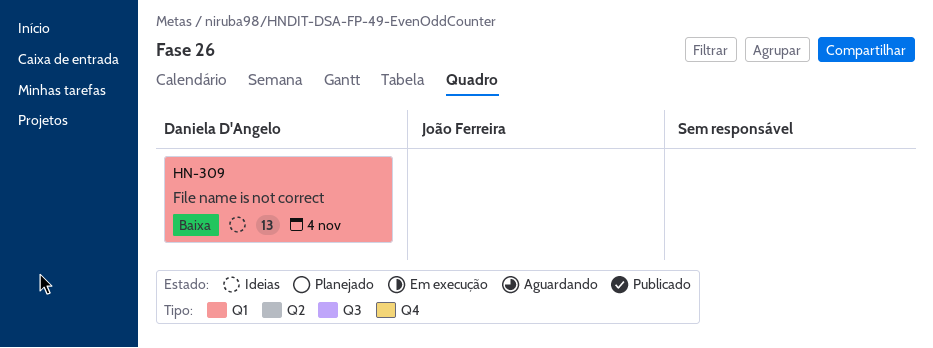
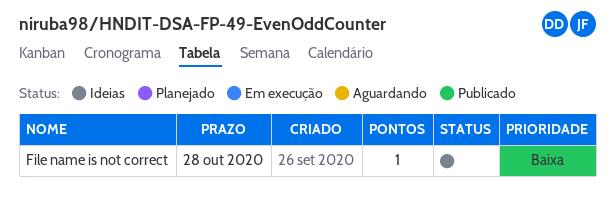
File name is not correct, estimate: 13 -> 1
File name is not correct, due: Nov 4 -> Oct 28

